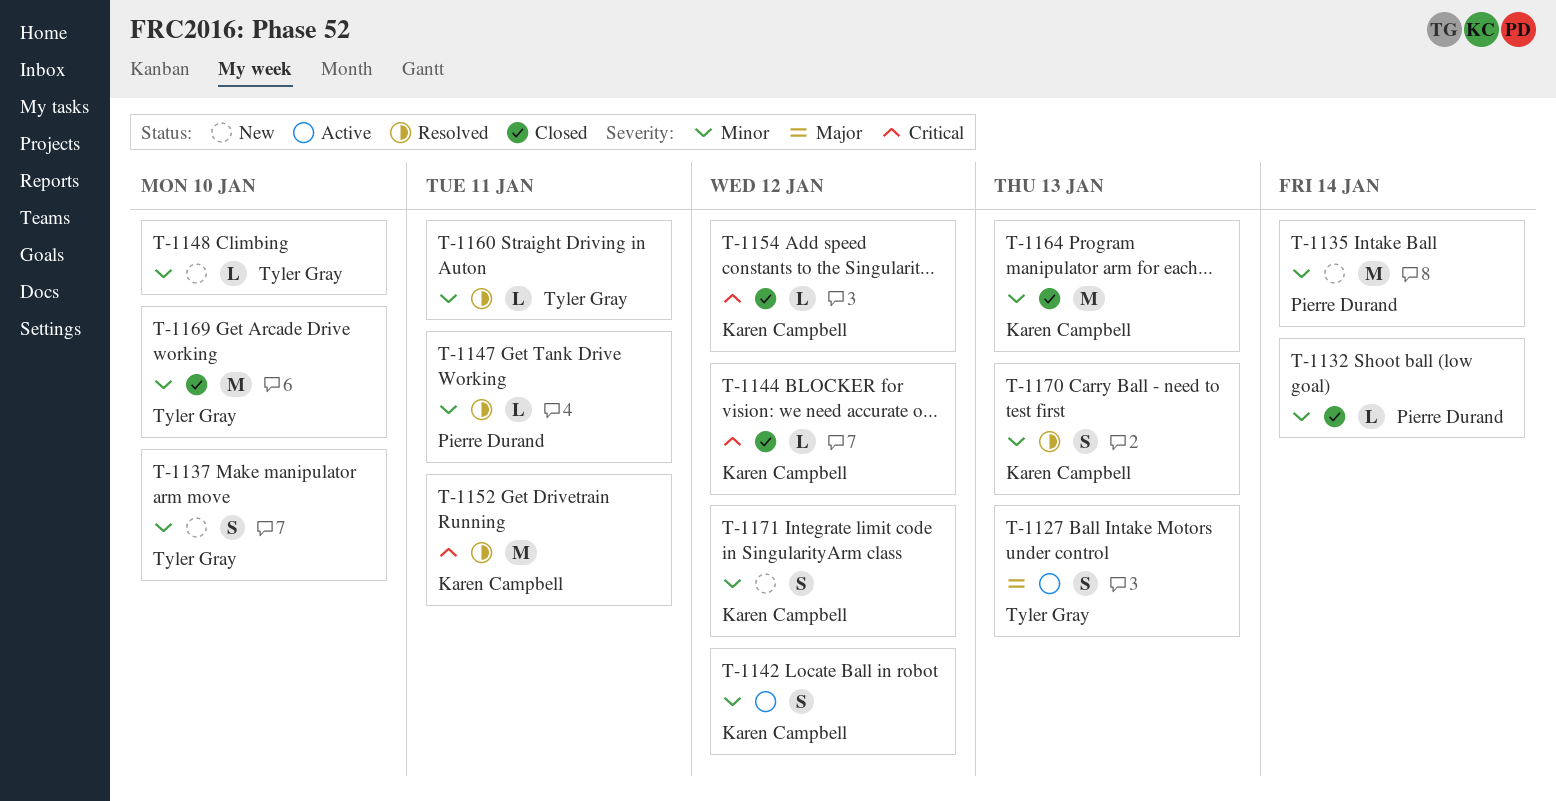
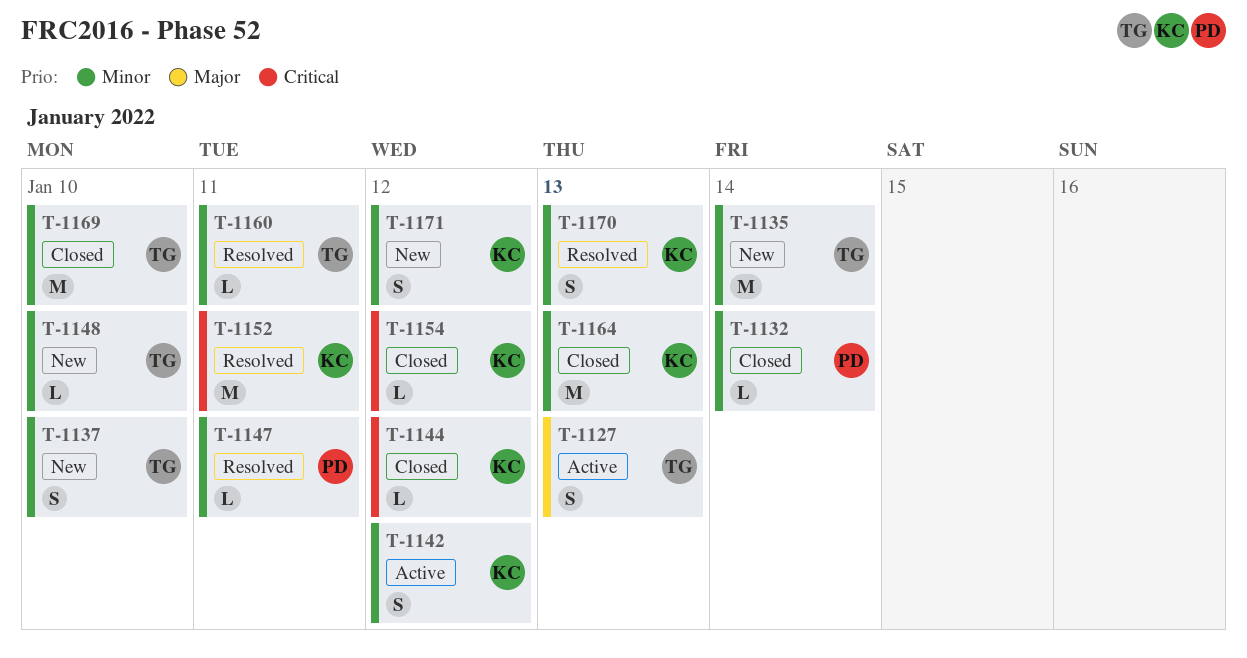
T-1135, owner: Pierre Durand -> Tyler Gray

